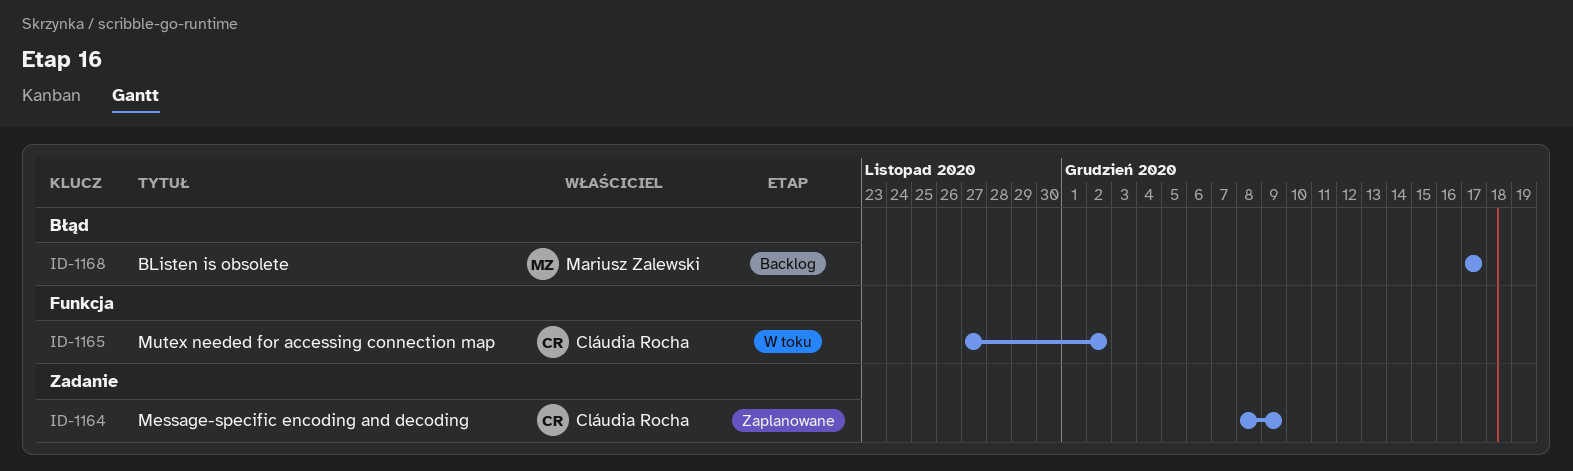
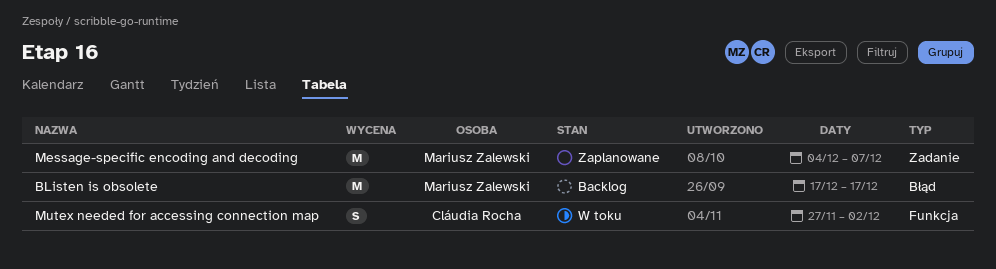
Message-specific encoding and decoding, owner: Cláudia Rocha -> Mariusz Zalewski
Message-specific encoding and decoding, start: Dec 8 -> Dec 4
Message-specific encoding and decoding, due: Dec 9 -> Dec 7

